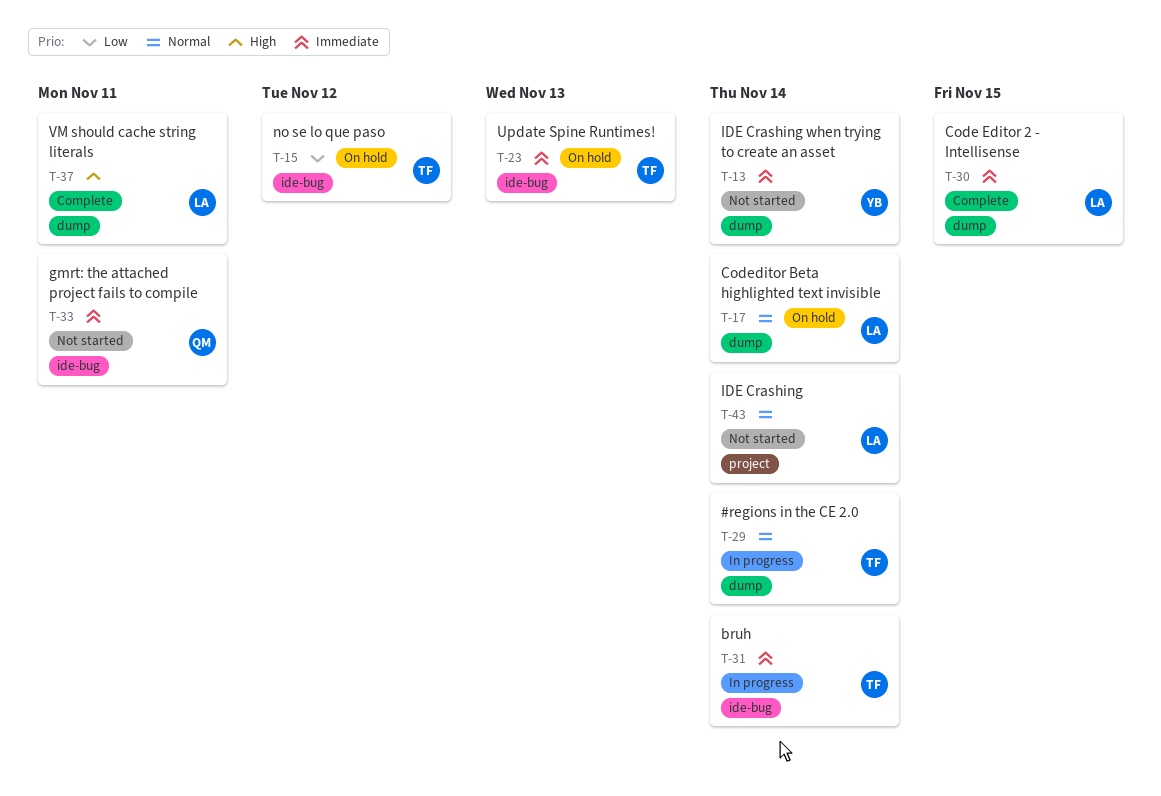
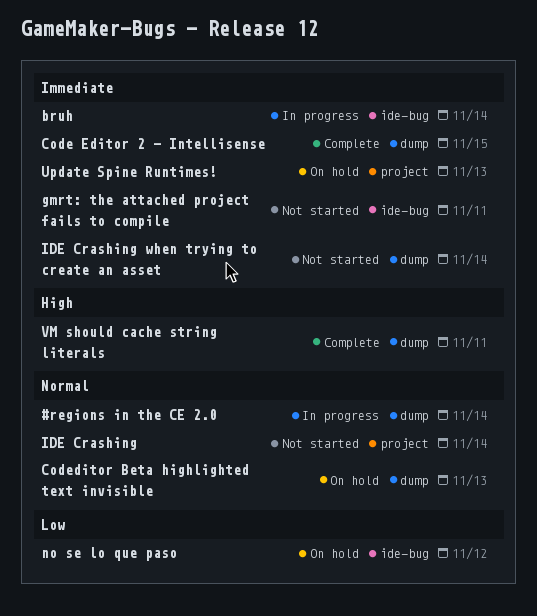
Codeditor Beta highlighted text invisible, due: Nov 14 -> Nov 13
Update Spine Runtimes!, label: ide-bug -> project

